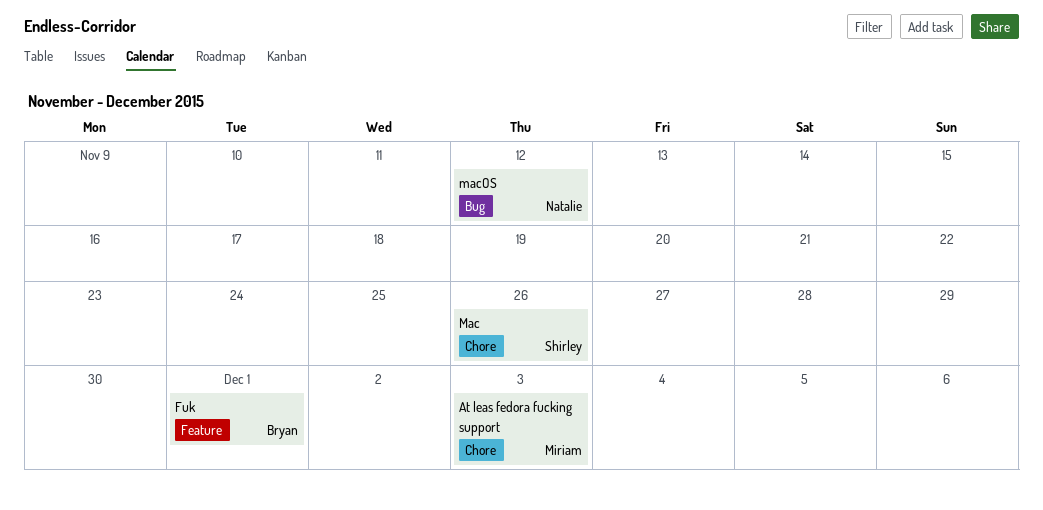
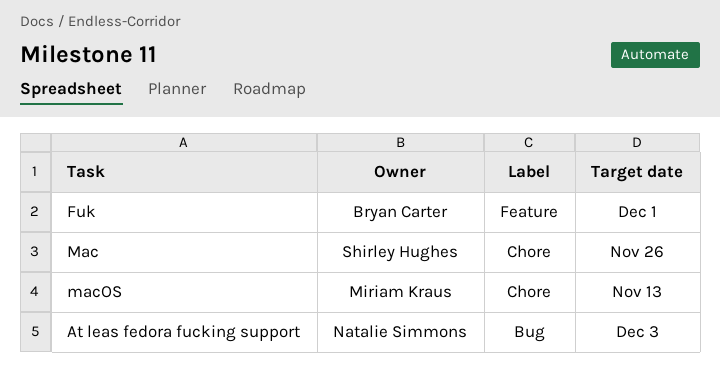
At leas fedora fucking support, owner: Miriam Kraus -> Natalie Simmons
At leas fedora fucking support, label: Chore -> Bug
macOS, owner: Natalie Simmons -> Miriam Kraus
macOS, label: Bug -> Chore
macOS, due: Nov 12 -> Nov 13

